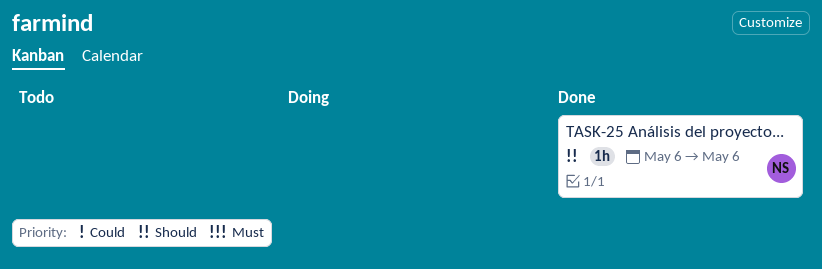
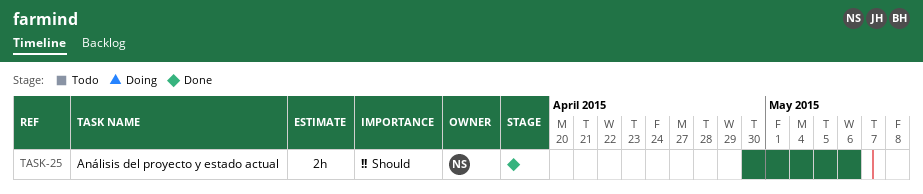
TASK-25, estimate: 1h -> 2h
TASK-25, start: May 6 -> Apr 30

